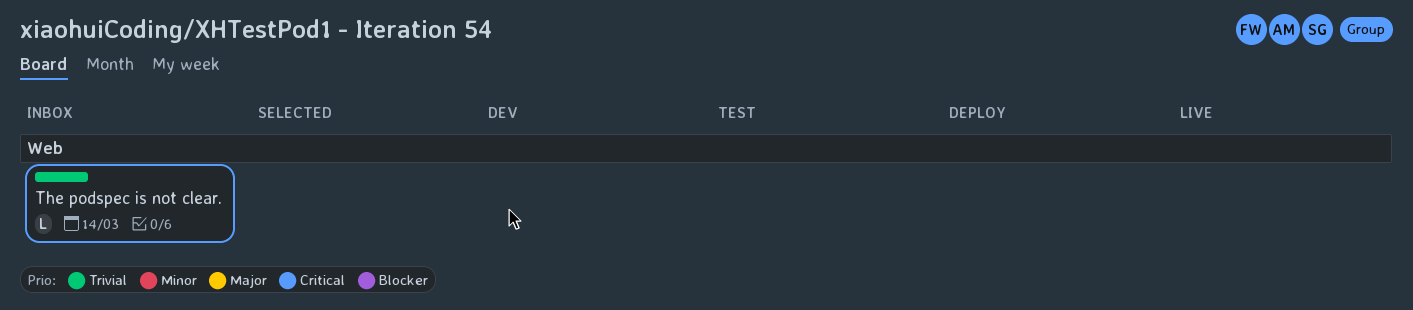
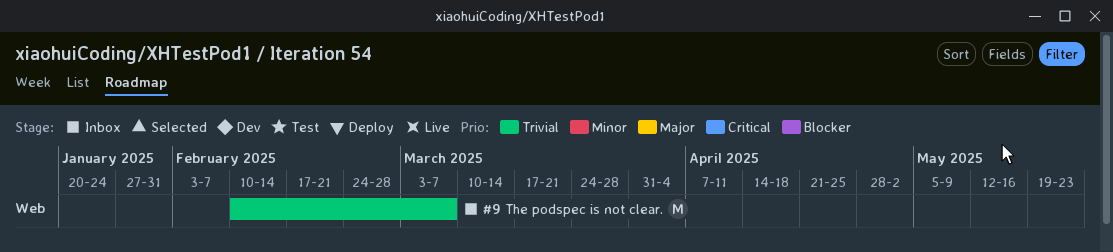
The podspec is not clear., estimate: L -> M
The podspec is not clear., due: Mar 14 -> Mar 7

